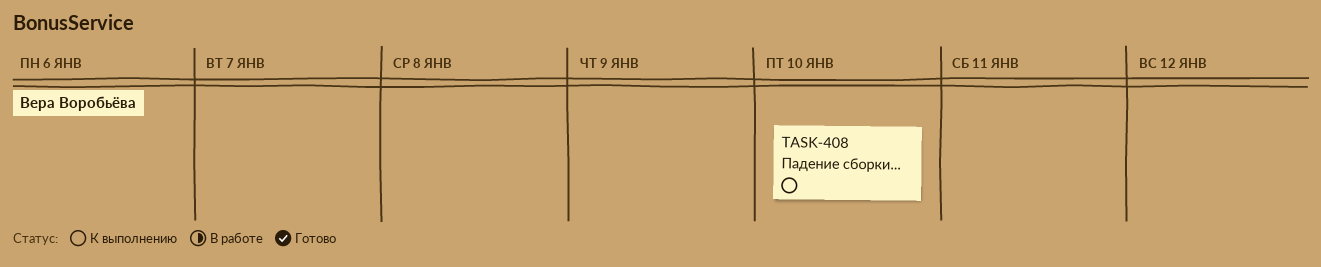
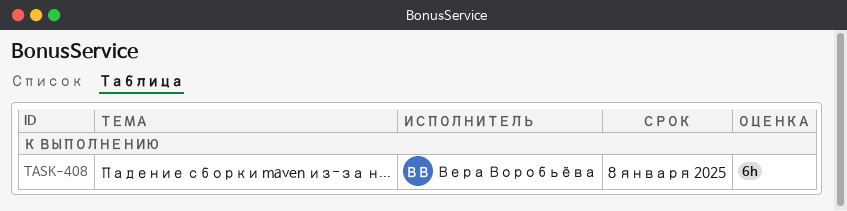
TASK-408, due: Jan 10 -> Jan 8

